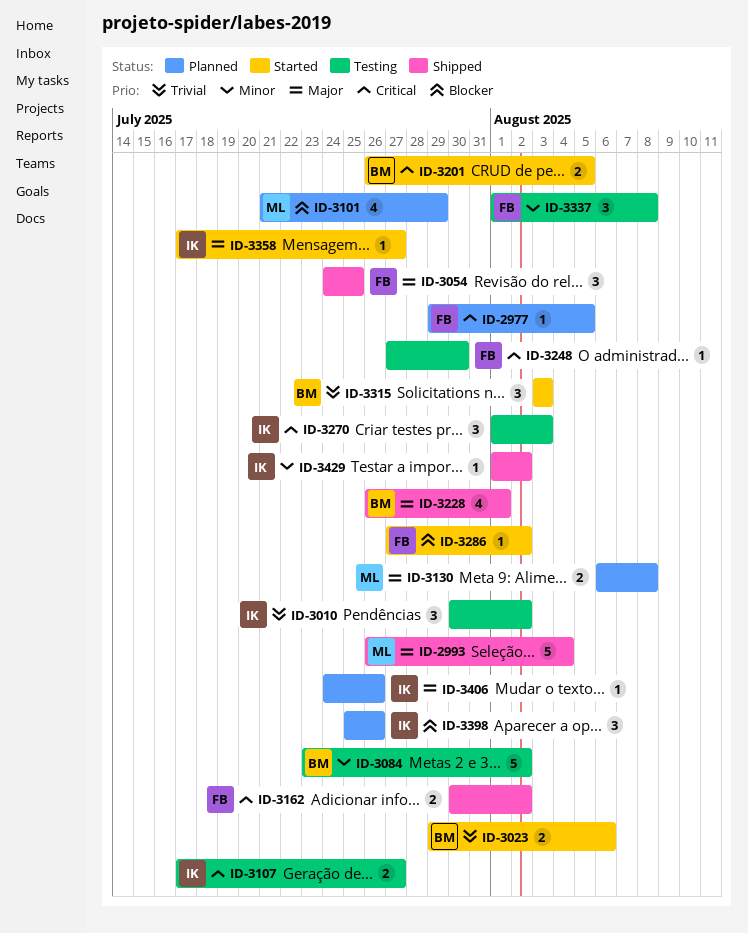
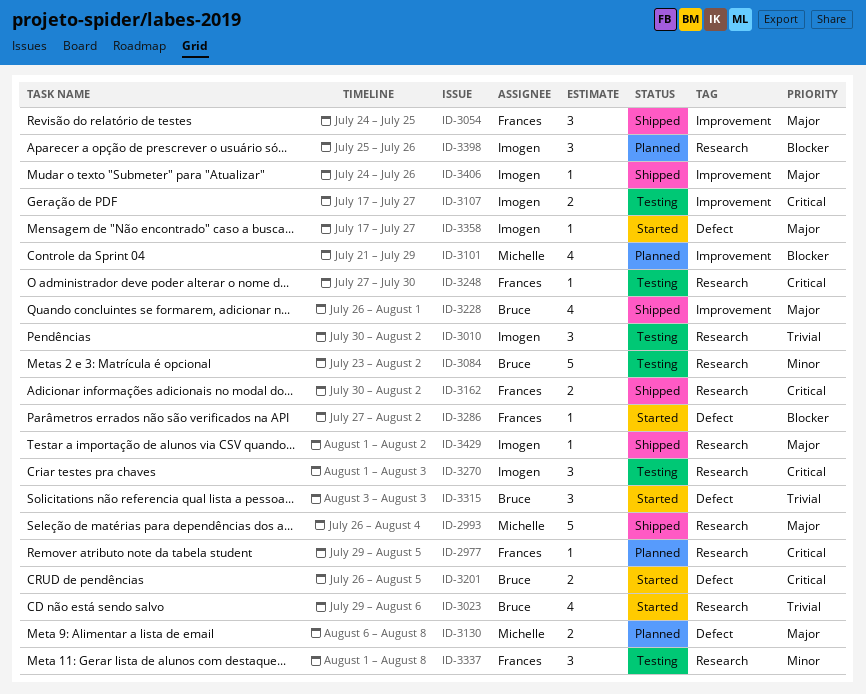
ID-3023, estimate: 2 -> 4
ID-3406, status: Planned -> Shipped
ID-3429, priority: Minor -> Major

